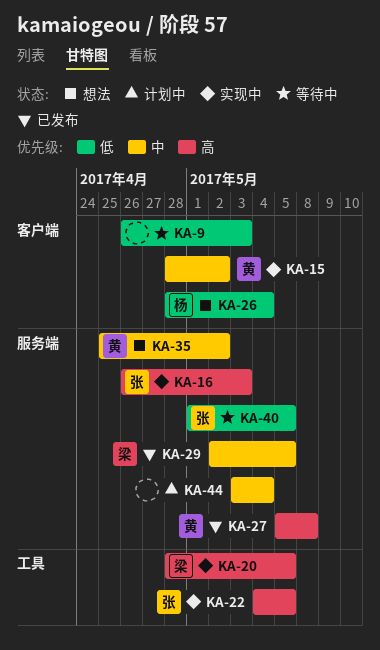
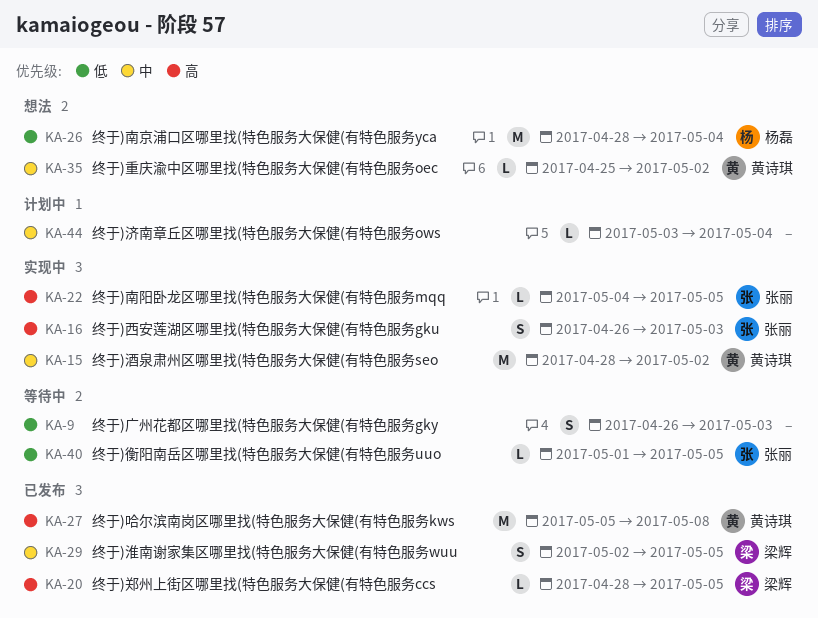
KA-20, status: 实现中 -> 已发布

